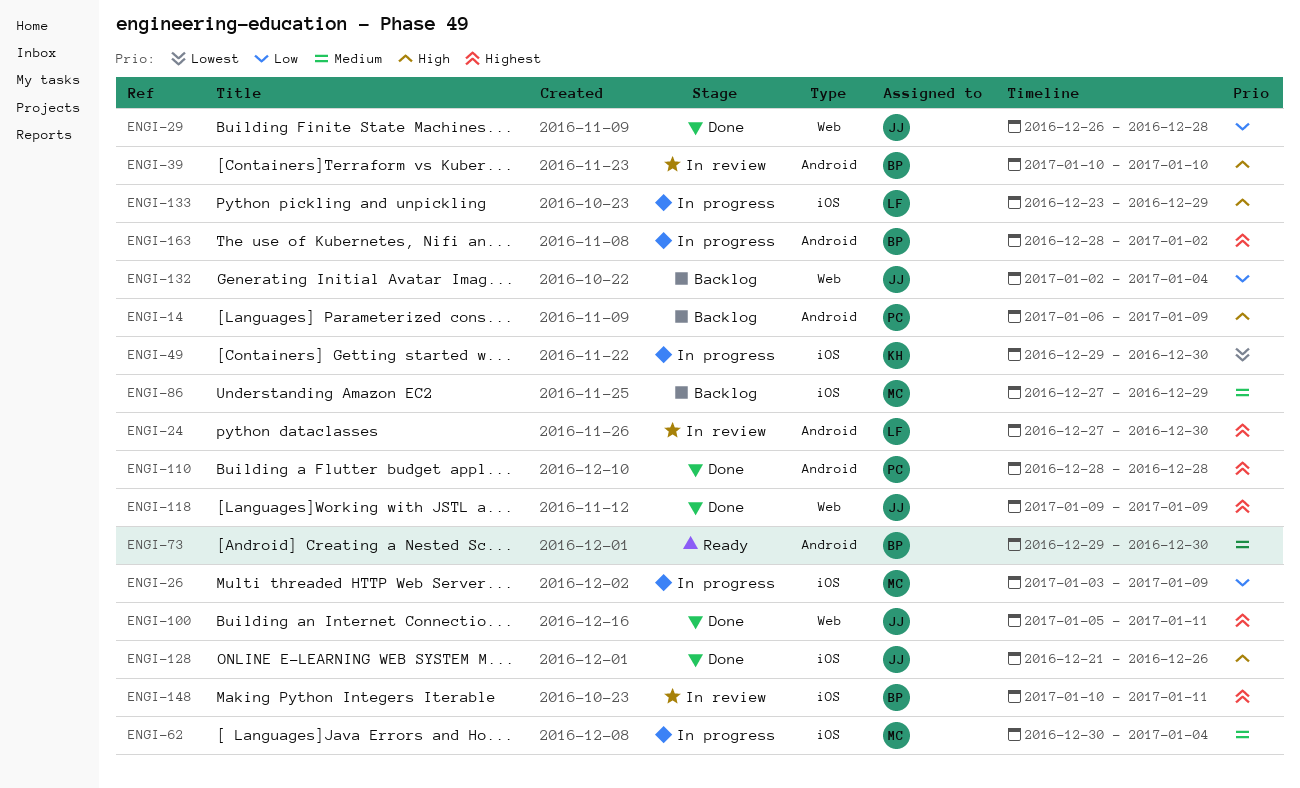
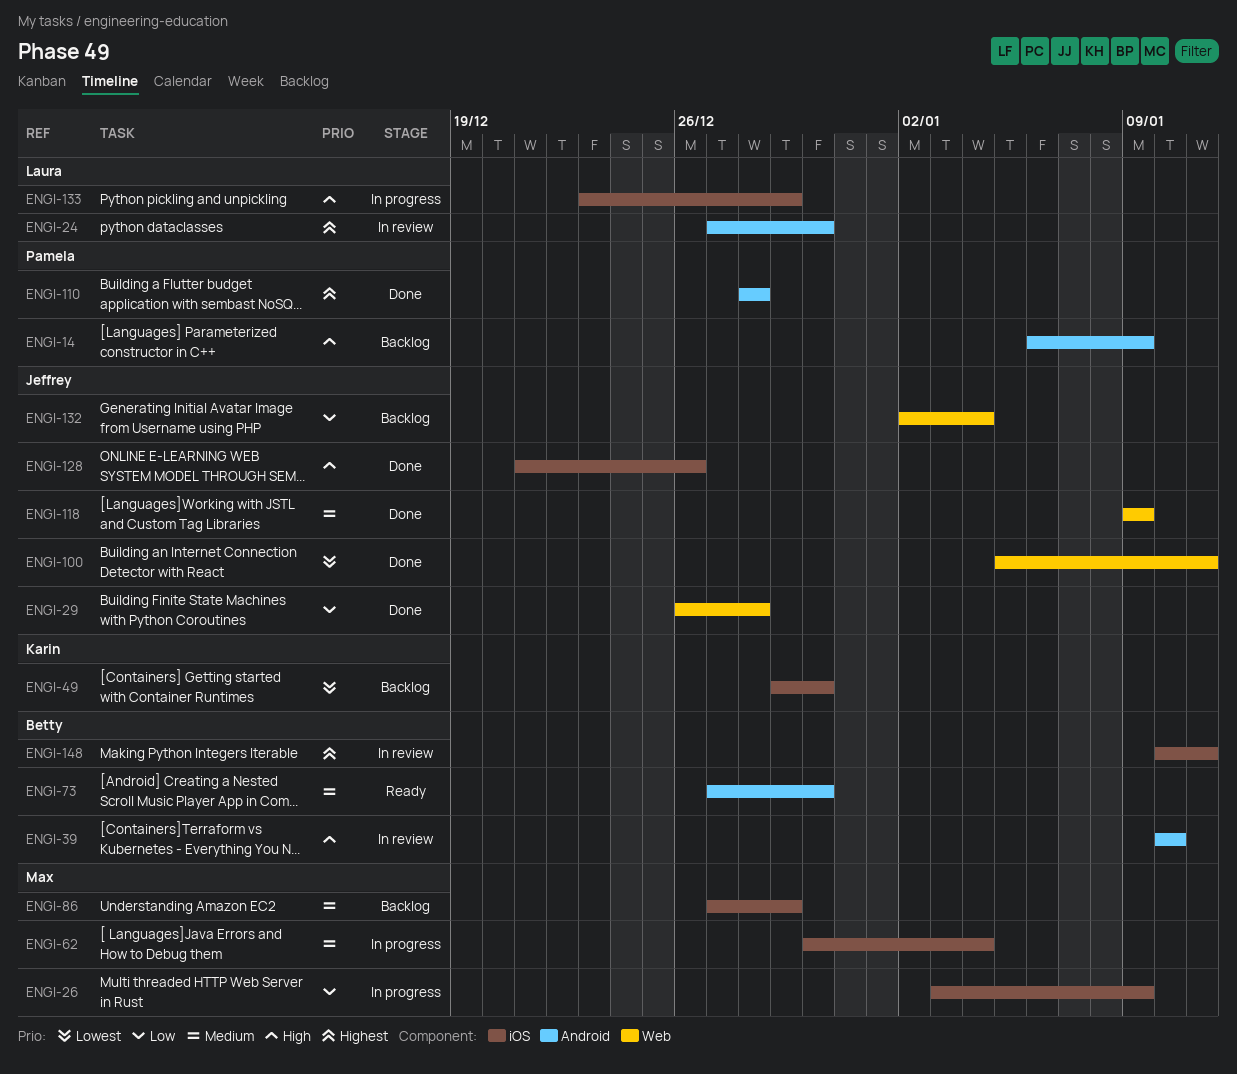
ENGI-49, status: In progress -> Backlog
ENGI-73, start: Dec 29 -> Dec 27
ENGI-100, priority: Highest -> Lowest
ENGI-118, priority: Highest -> Medium
ENGI-163: present -> none

